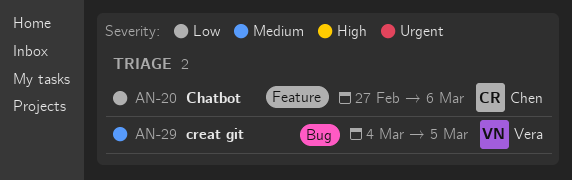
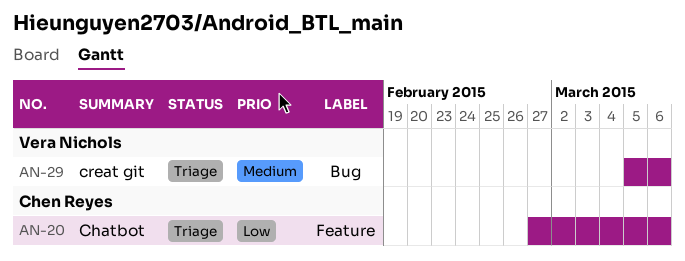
AN-29, start: Mar 4 -> Mar 5
AN-29, due: Mar 5 -> Mar 6

